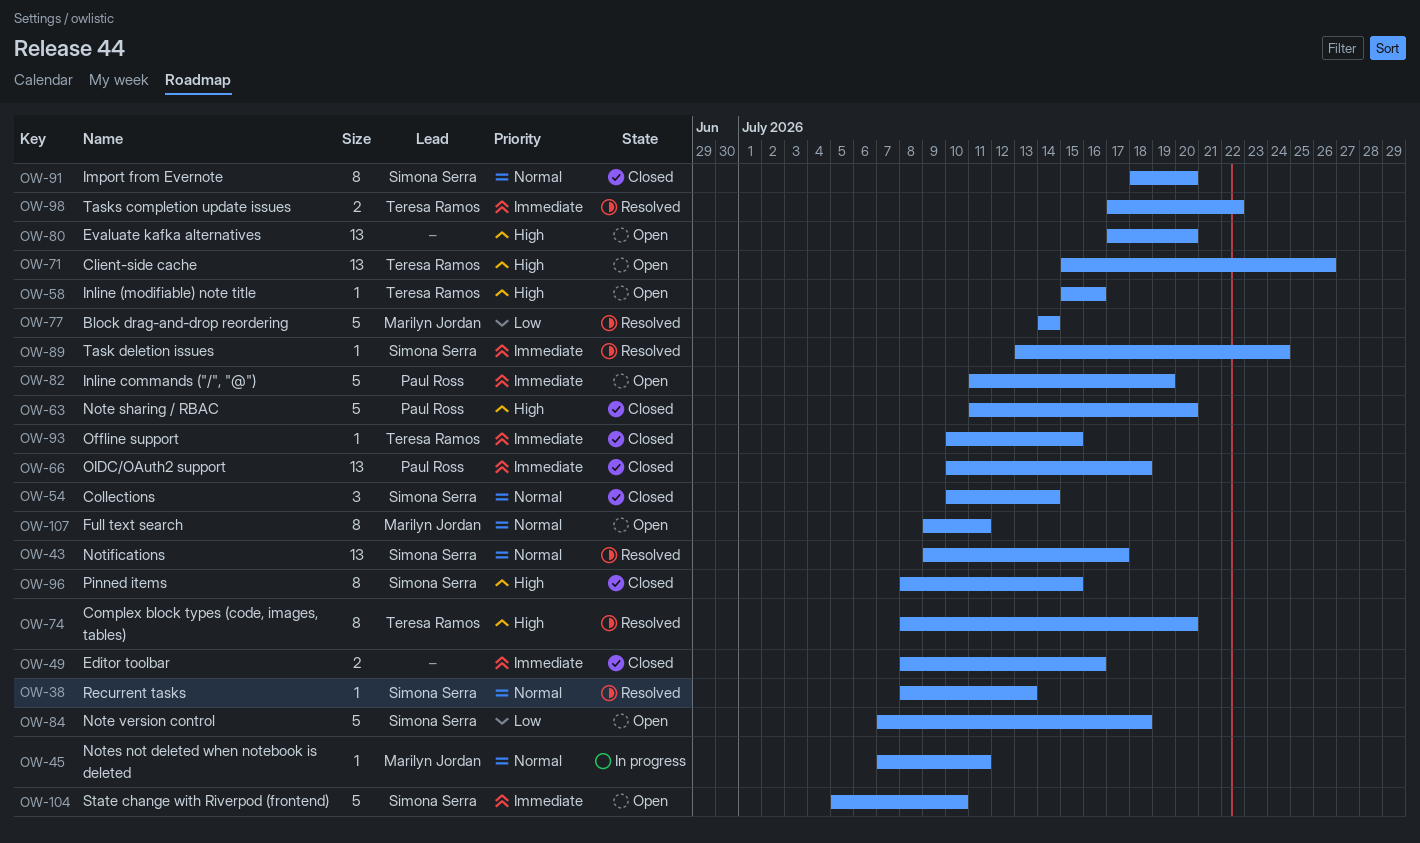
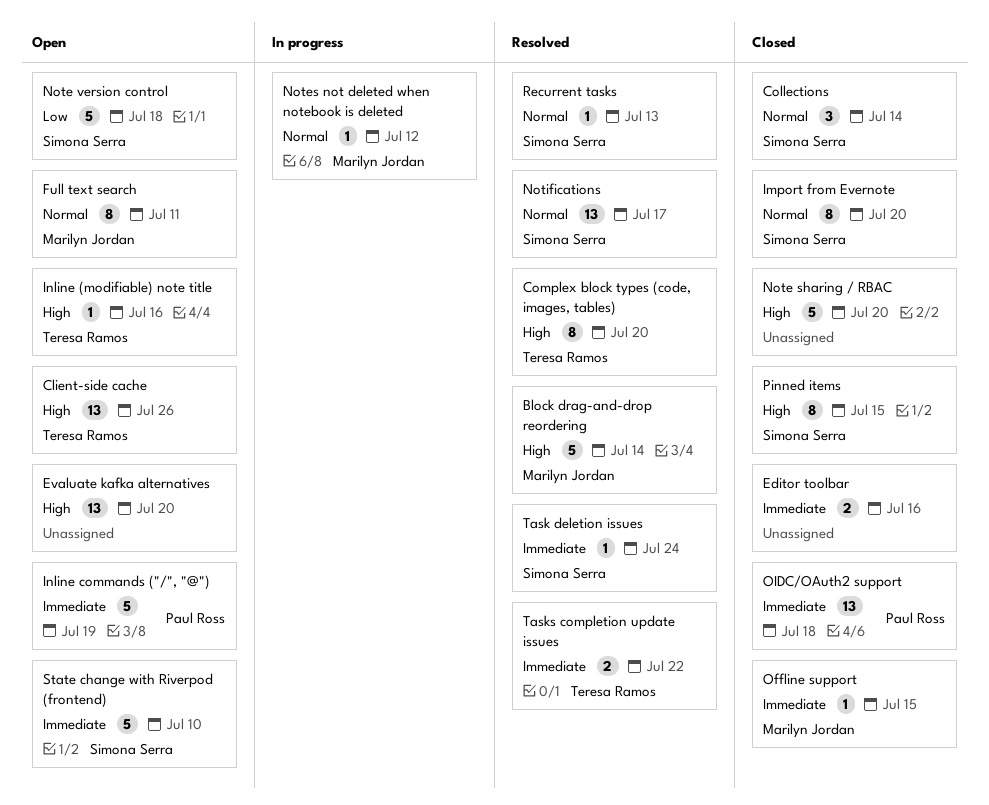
Block drag-and-drop reordering, priority: Low -> High
Note sharing / RBAC, owner: Paul Ross -> none
Notes not deleted when notebook is deleted, due: Jul 11 -> Jul 12
Offline support, owner: Teresa Ramos -> Marilyn Jordan

